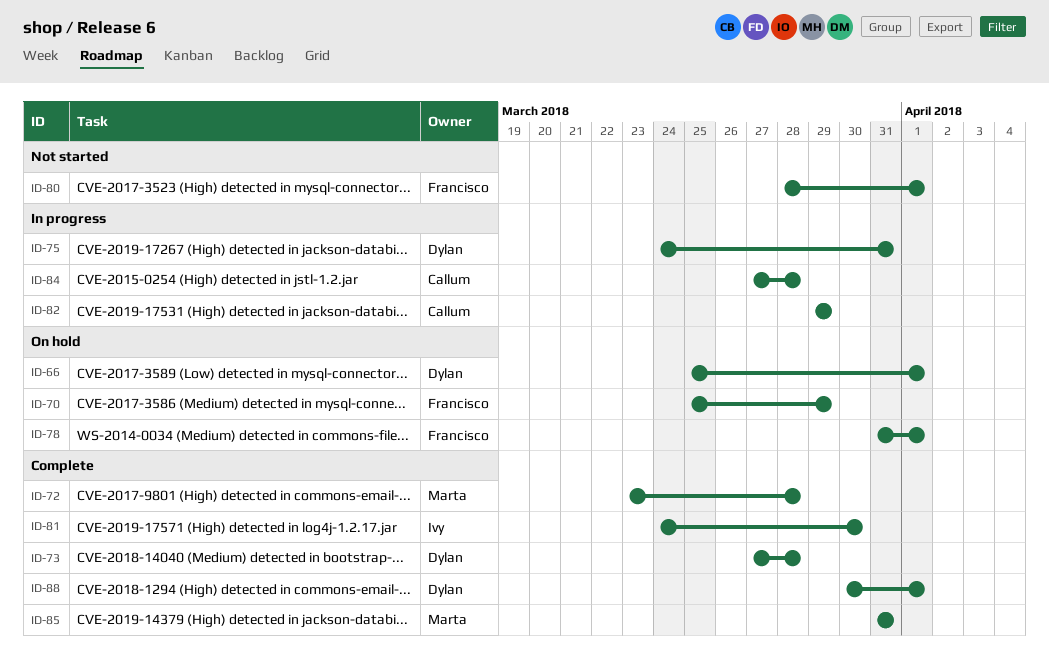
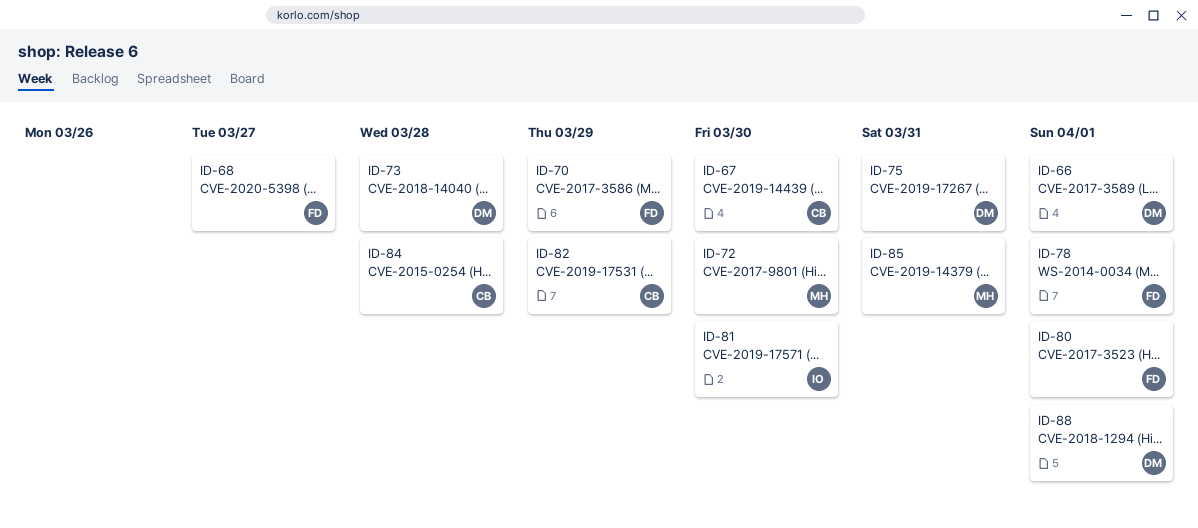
ID-67: none -> present
ID-68: none -> present
ID-72, due: Mar 28 -> Mar 30

